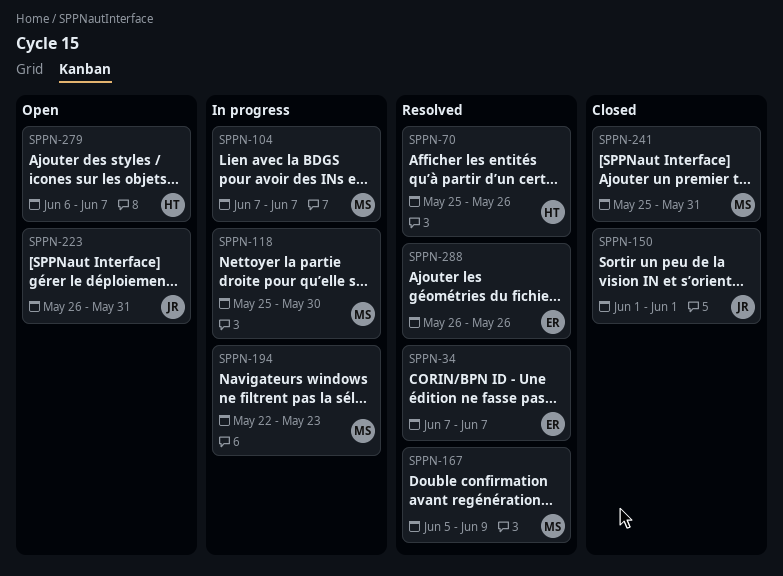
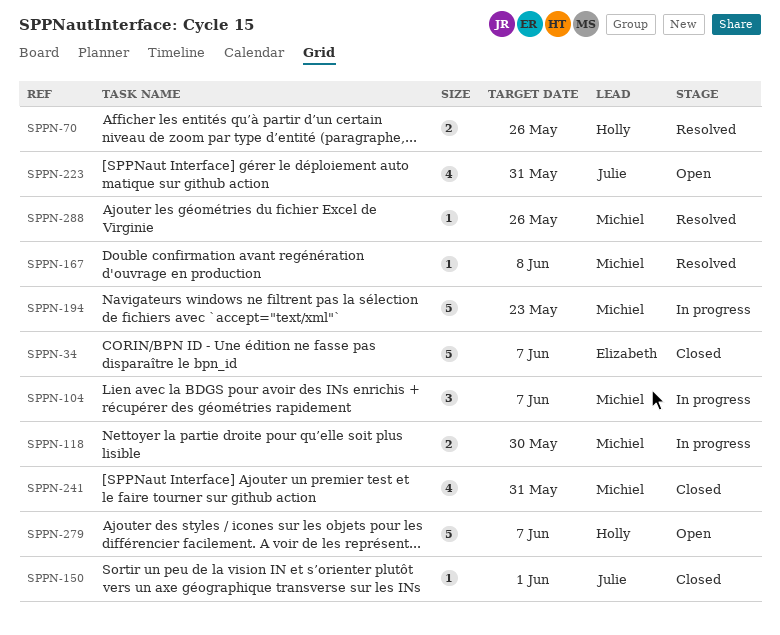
SPPN-34, status: Resolved -> Closed
SPPN-167, due: Jun 9 -> Jun 8
SPPN-288, owner: Elizabeth -> Michiel

